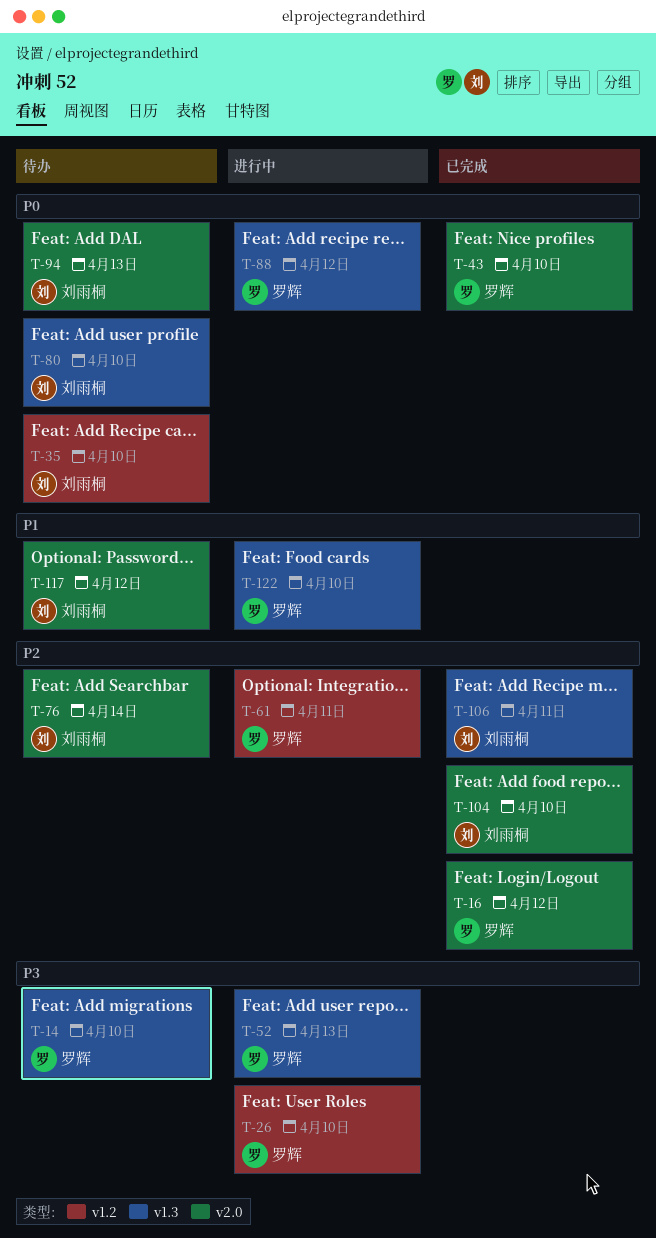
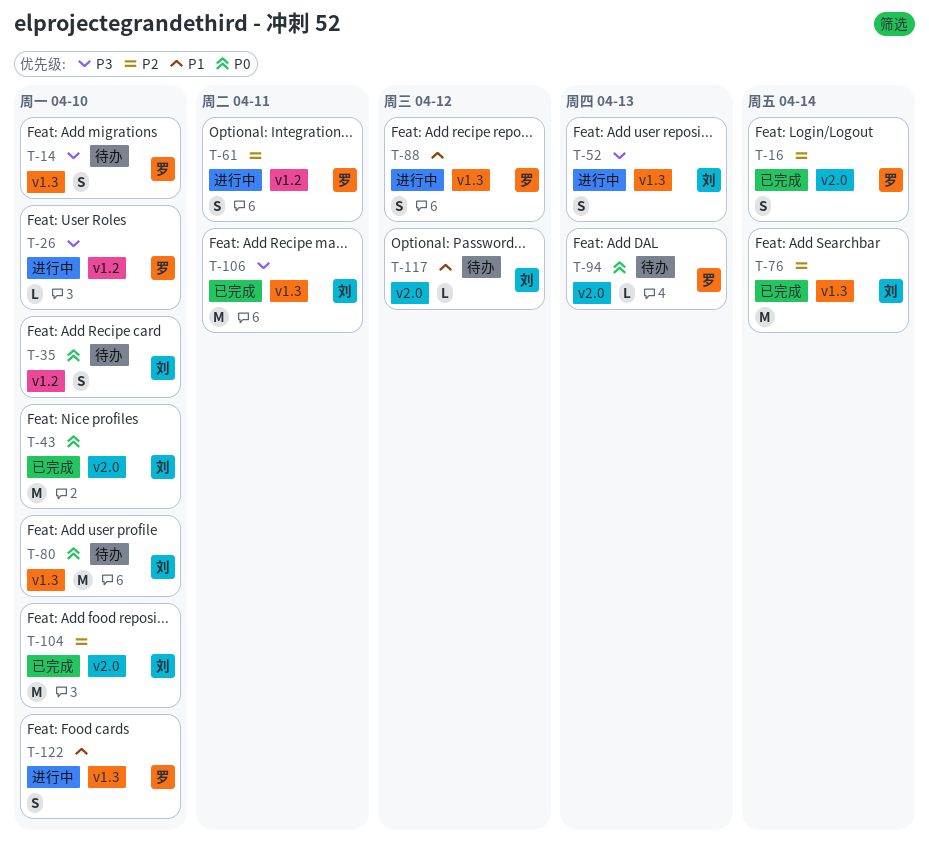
T-16, due: Apr 12 -> Apr 14
T-43, owner: 罗辉 -> 刘雨桐
T-52, owner: 罗辉 -> 刘雨桐
T-76, status: 待办 -> 已完成
T-76, label: v2.0 -> v1.3
T-88, priority: P0 -> P1
T-94, owner: 刘雨桐 -> 罗辉
T-106, priority: P2 -> P3

